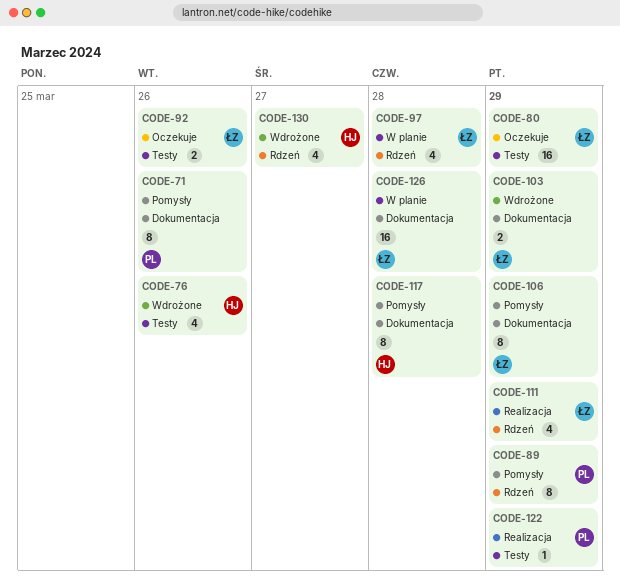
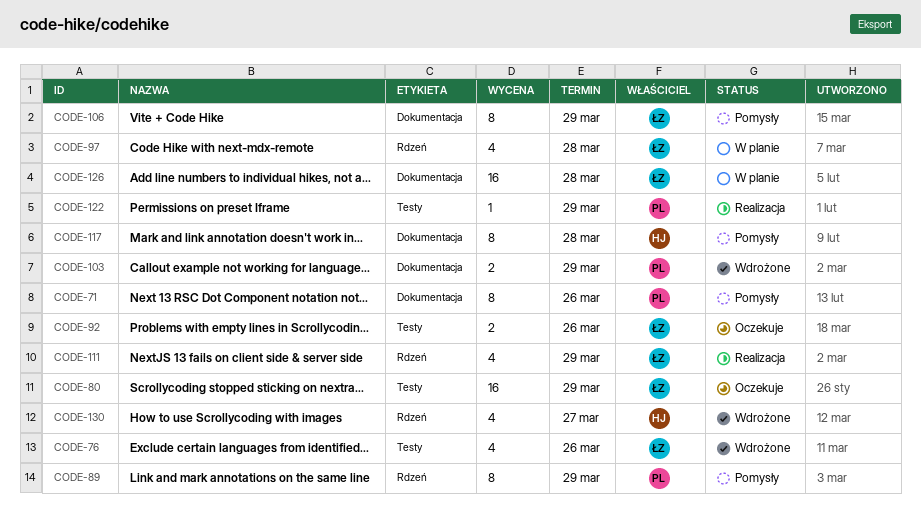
CODE-76, owner: HJ -> ŁZ
CODE-103, owner: ŁZ -> PL

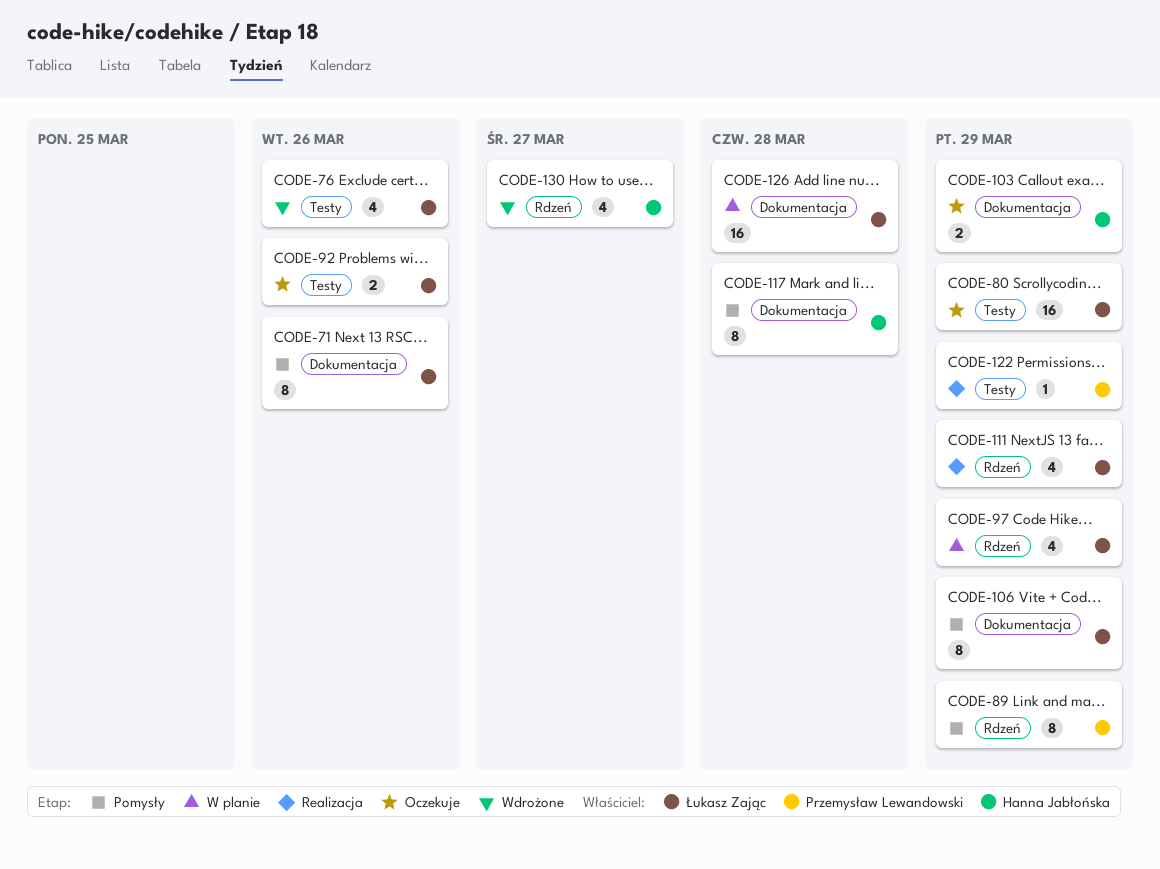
CODE-71, owner: Przemysław Lewandowski -> Łukasz Zając
CODE-97, due: Mar 28 -> Mar 29
CODE-103, status: Wdrożone -> Oczekuje
CODE-103, owner: Przemysław Lewandowski -> Hanna Jabłońska

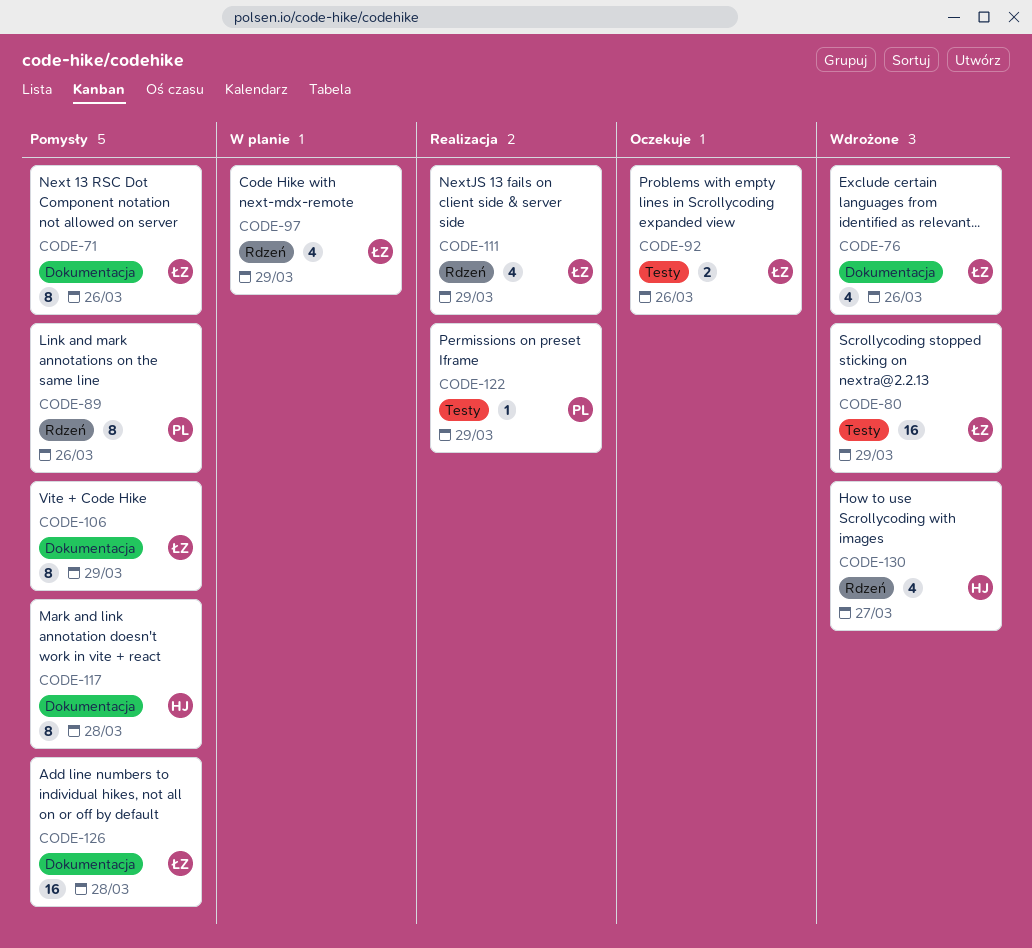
CODE-76, label: Testy -> Dokumentacja
CODE-80, status: Oczekuje -> Wdrożone
CODE-89, due: Mar 29 -> Mar 26
CODE-103: present -> none
CODE-126, status: W planie -> Pomysły

